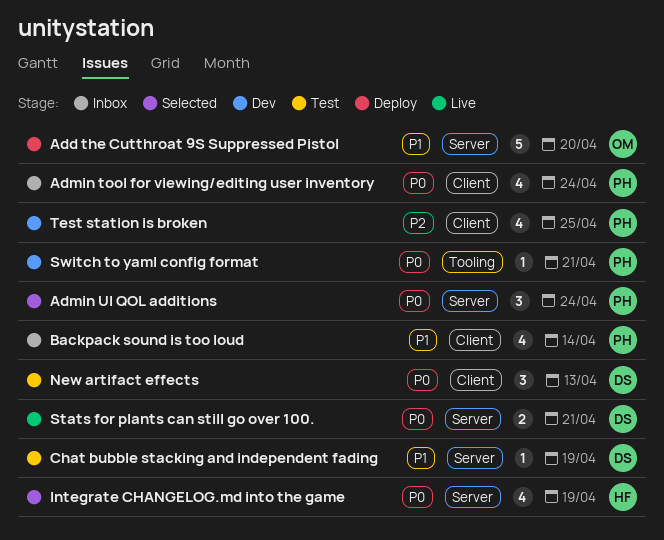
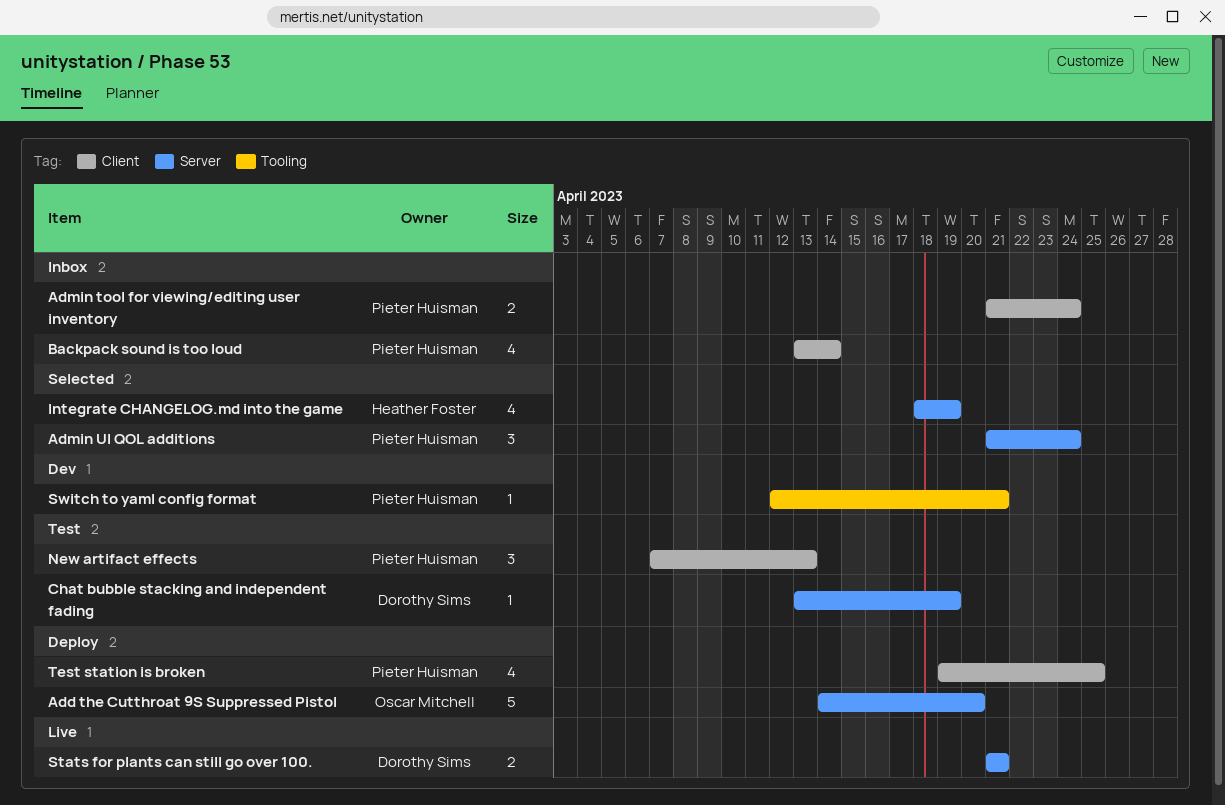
Admin tool for viewing/editing user inventory, estimate: 4 -> 2
New artifact effects, owner: Dorothy Sims -> Pieter Huisman
Test station is broken, status: Dev -> Deploy

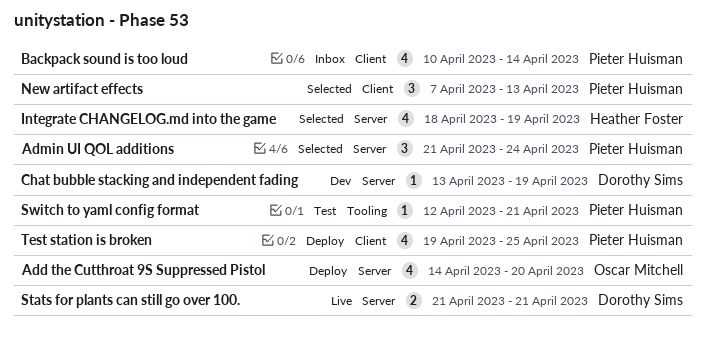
Add the Cutthroat 9S Suppressed Pistol, estimate: 5 -> 4
Admin tool for viewing/editing user inventory: present -> none
Backpack sound is too loud, start: Apr 13 -> Apr 10
Chat bubble stacking and independent fading, status: Test -> Dev
New artifact effects, status: Test -> Selected
Switch to yaml config format, status: Dev -> Test

